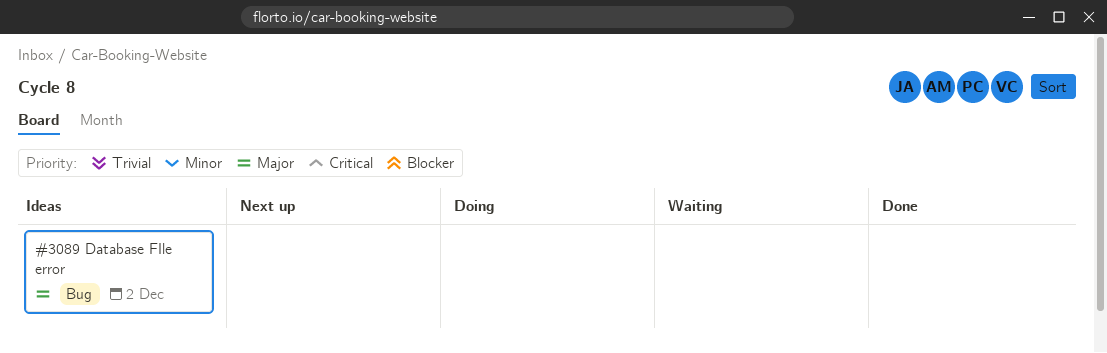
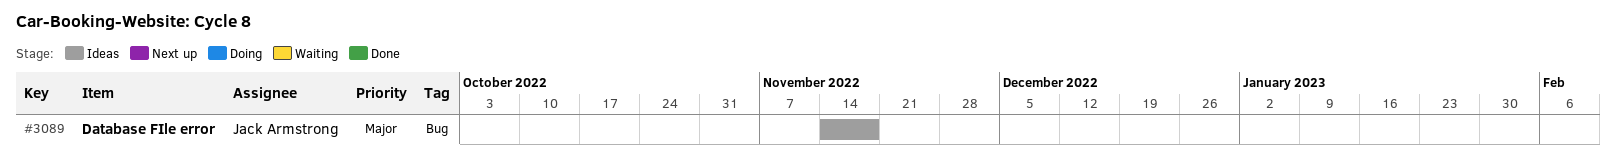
#3089, due: Dec 2 -> Nov 18

